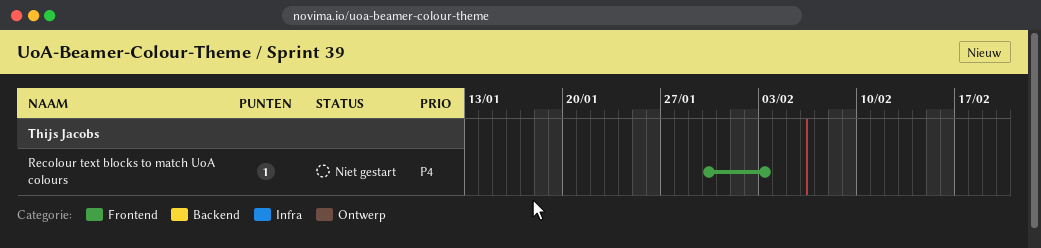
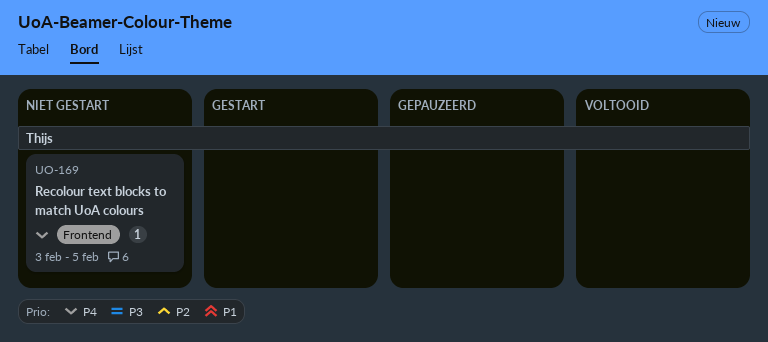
Recolour text blocks to match UoA colours, start: Jan 30 -> Feb 3
Recolour text blocks to match UoA colours, due: Feb 3 -> Feb 5

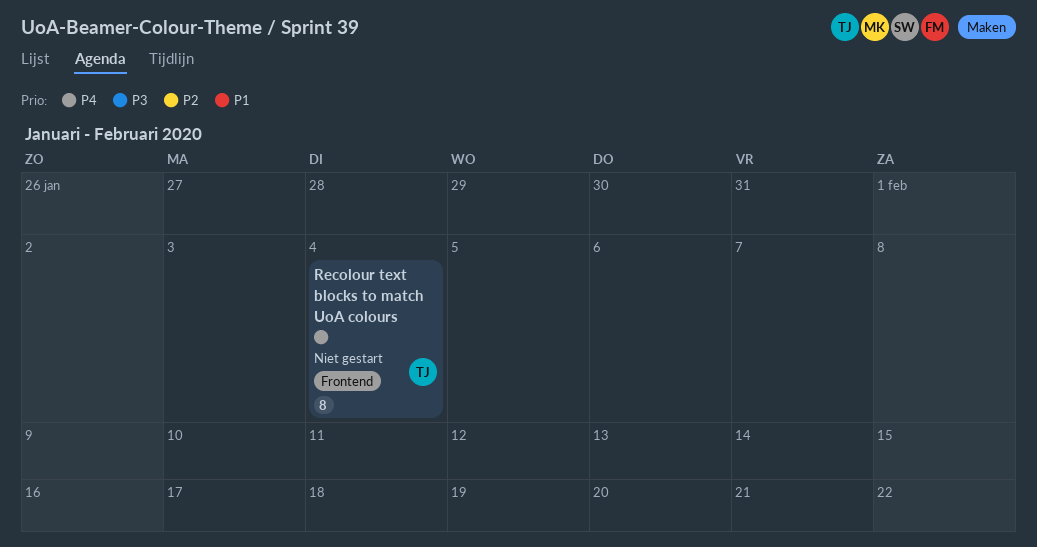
Recolour text blocks to match UoA colours, estimate: 1 -> 8
Recolour text blocks to match UoA colours, due: Feb 5 -> Feb 4

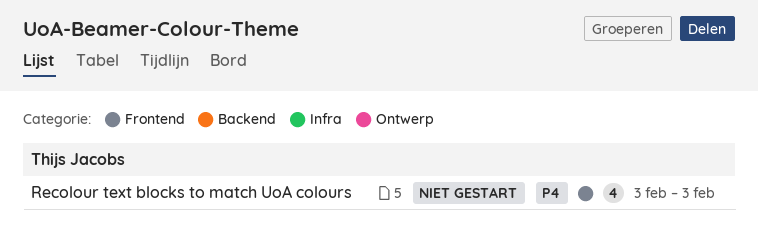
Recolour text blocks to match UoA colours, estimate: 8 -> 4
Recolour text blocks to match UoA colours, due: Feb 4 -> Feb 3

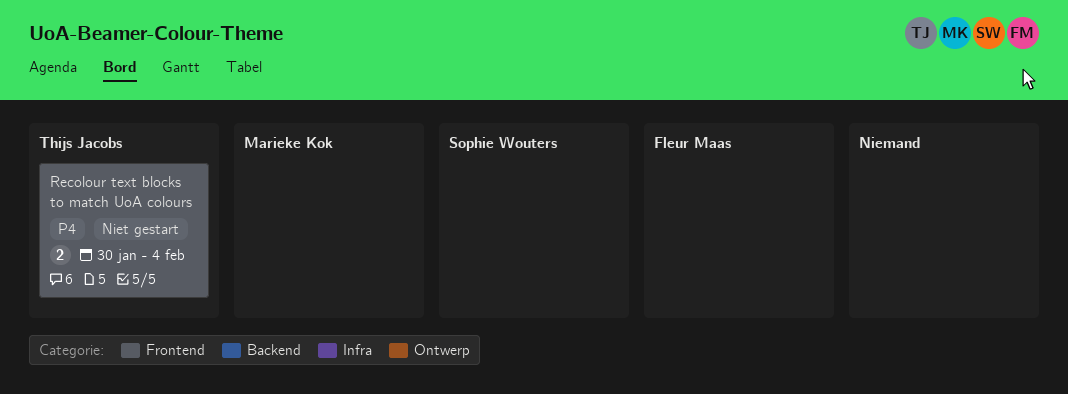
Recolour text blocks to match UoA colours, estimate: 4 -> 2
Recolour text blocks to match UoA colours, start: Feb 3 -> Jan 30
Recolour text blocks to match UoA colours, due: Feb 3 -> Feb 4

